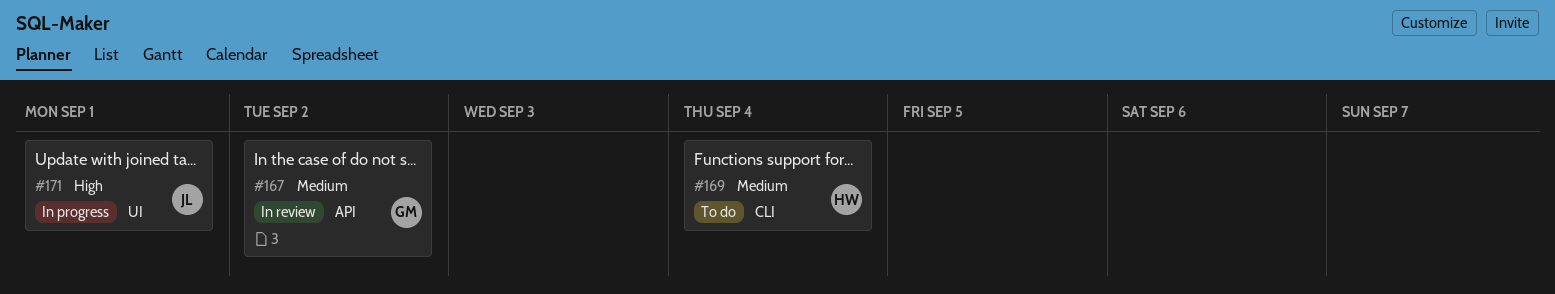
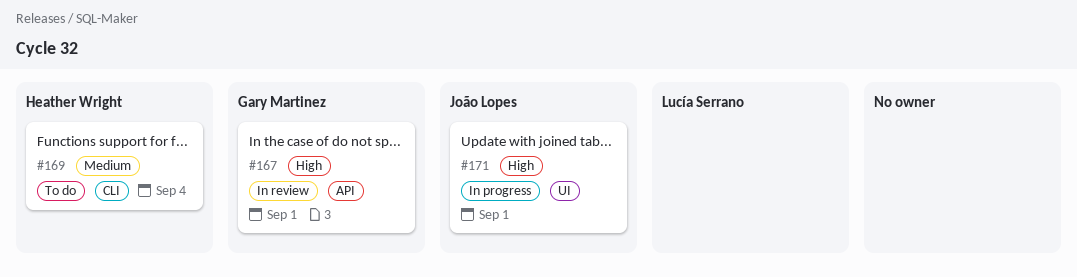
#167, priority: Medium -> High
#167, due: Sep 2 -> Sep 1

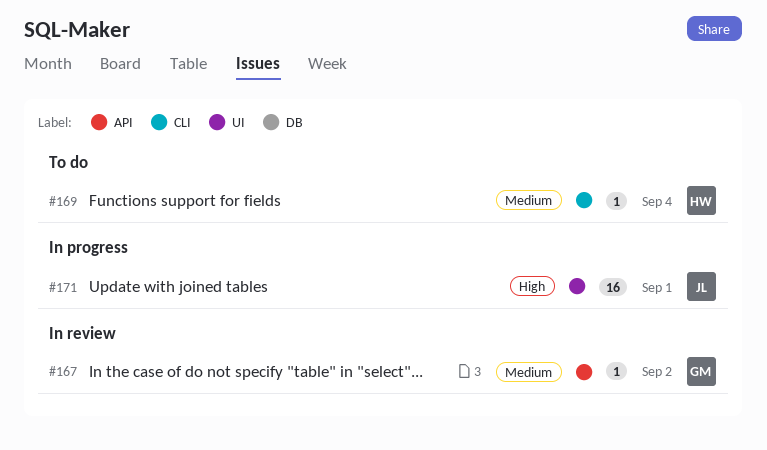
#167, priority: High -> Medium
#167, due: Sep 1 -> Sep 2

